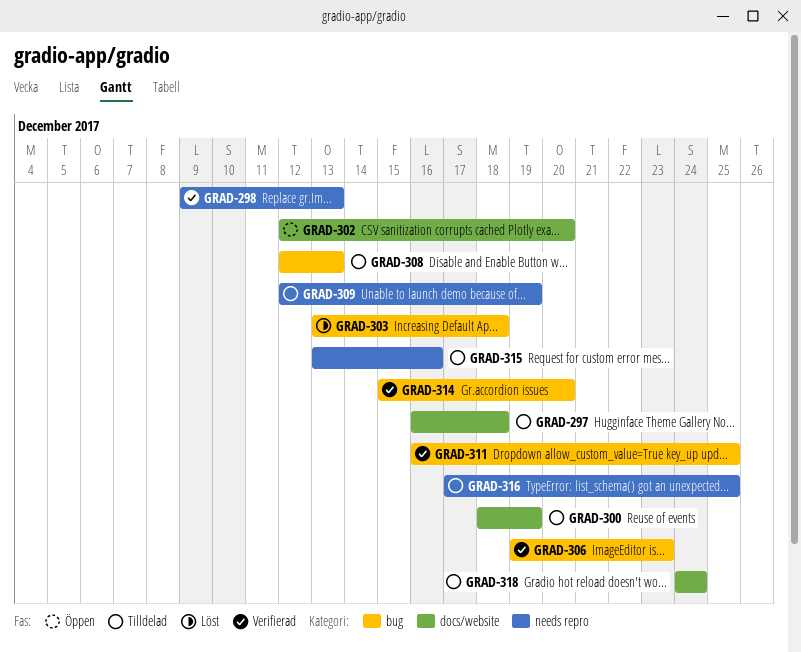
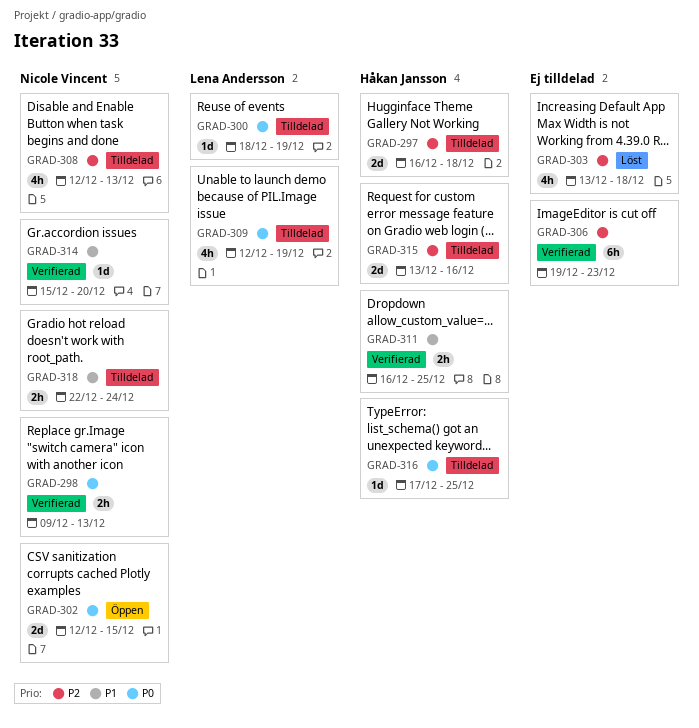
GRAD-302, due: Dec 20 -> Dec 15
GRAD-318, start: Dec 24 -> Dec 22

